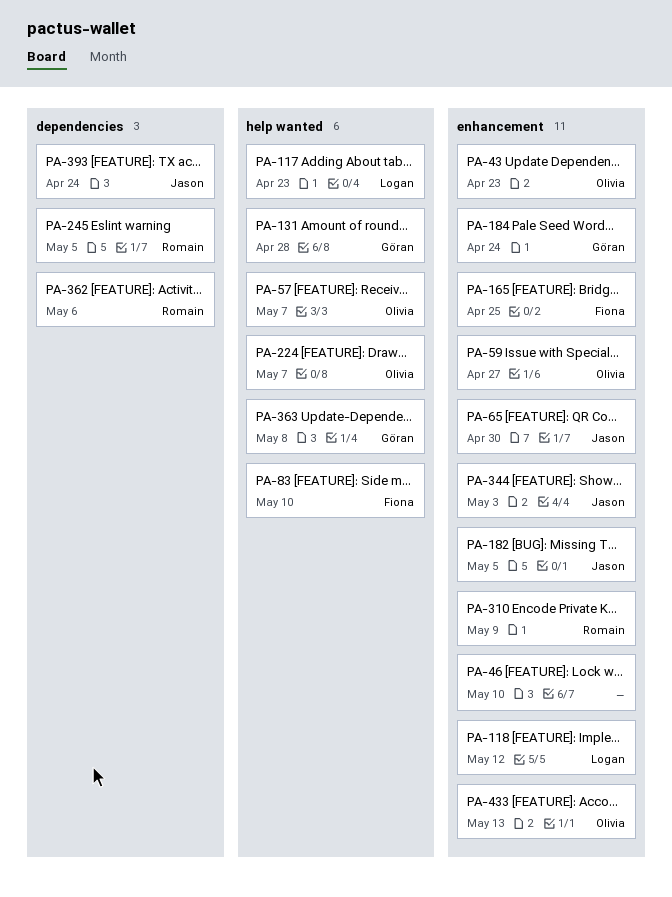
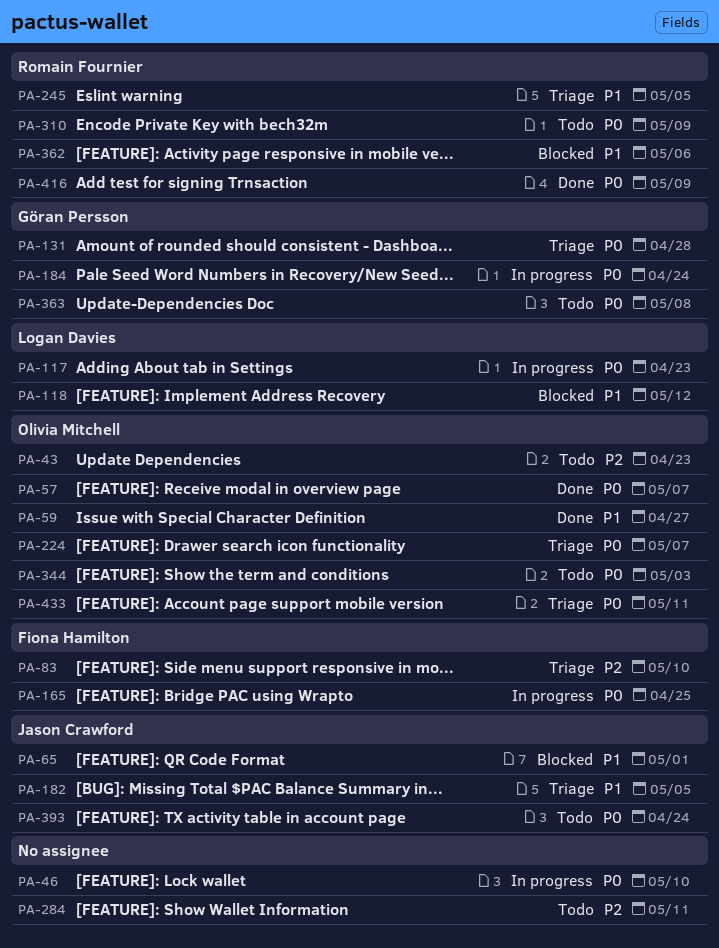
PA-65, due: Apr 30 -> May 1
PA-284: none -> present
PA-344, owner: Jason Crawford -> Olivia Mitchell
PA-416: none -> present
PA-433, due: May 13 -> May 11

